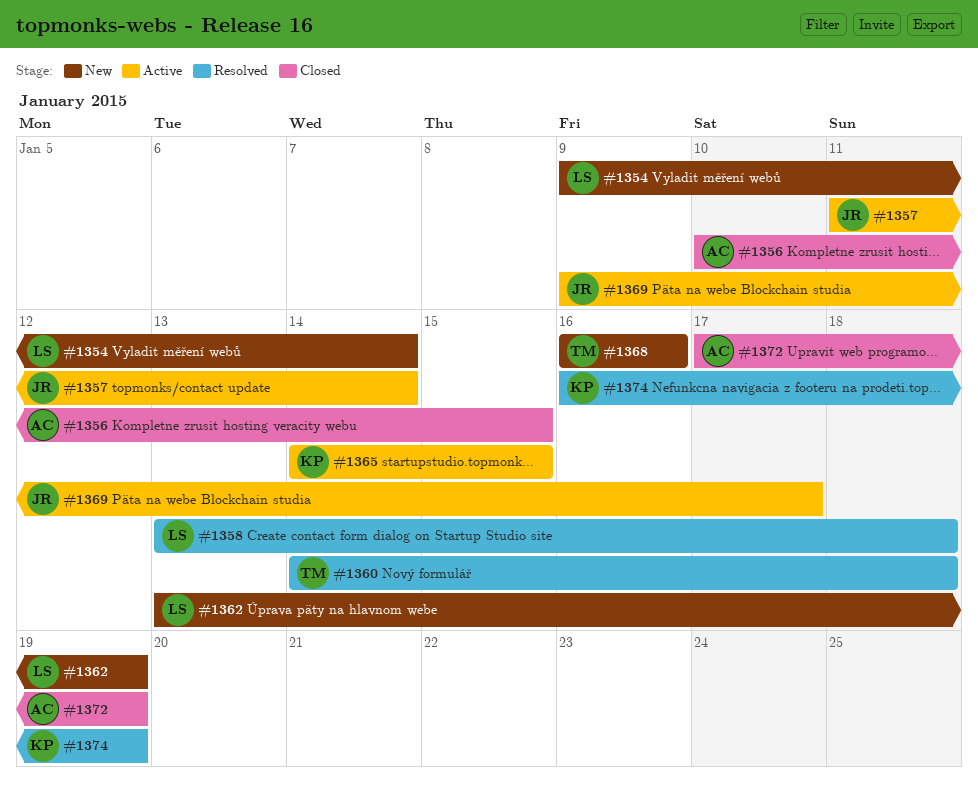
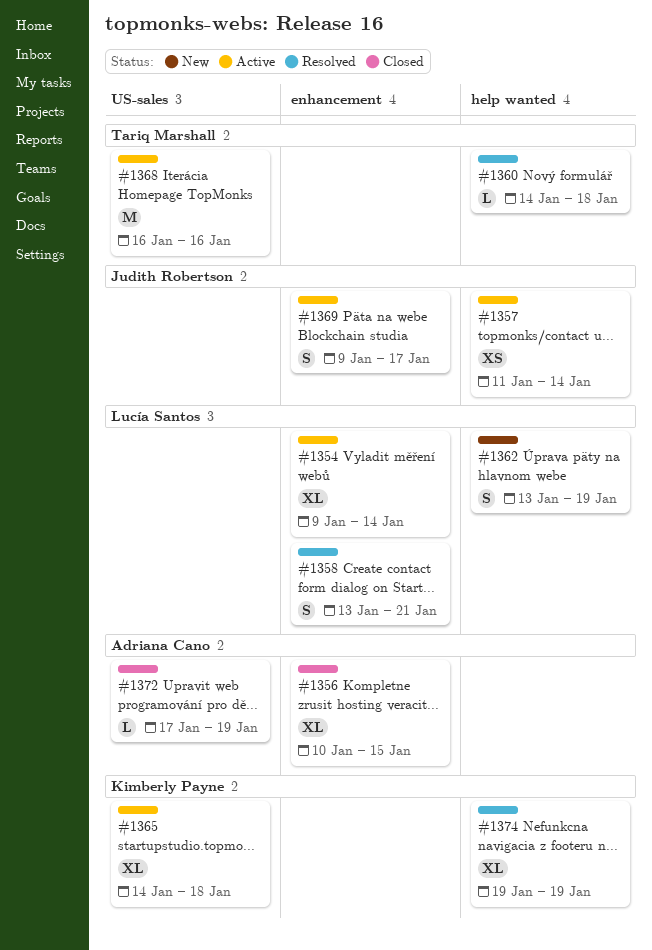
#1354, status: New -> Active
#1358, due: Jan 18 -> Jan 21
#1365, due: Jan 15 -> Jan 18
#1368, status: New -> Active
#1374, start: Jan 16 -> Jan 19

